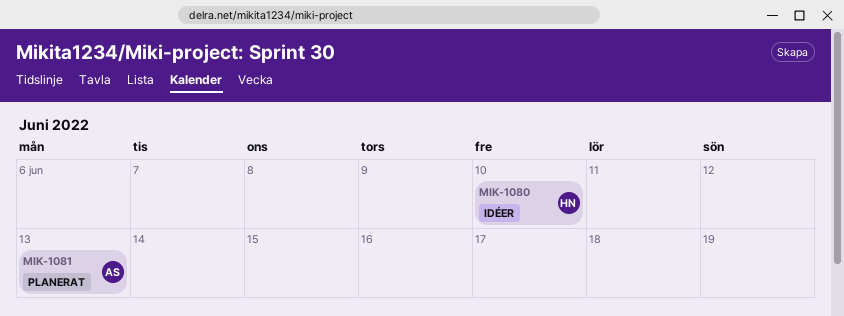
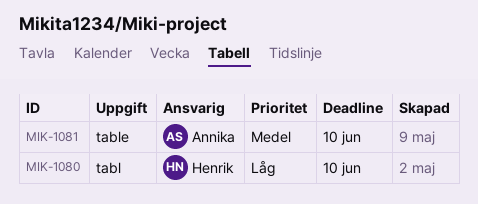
MIK-1081, due: Jun 13 -> Jun 10

